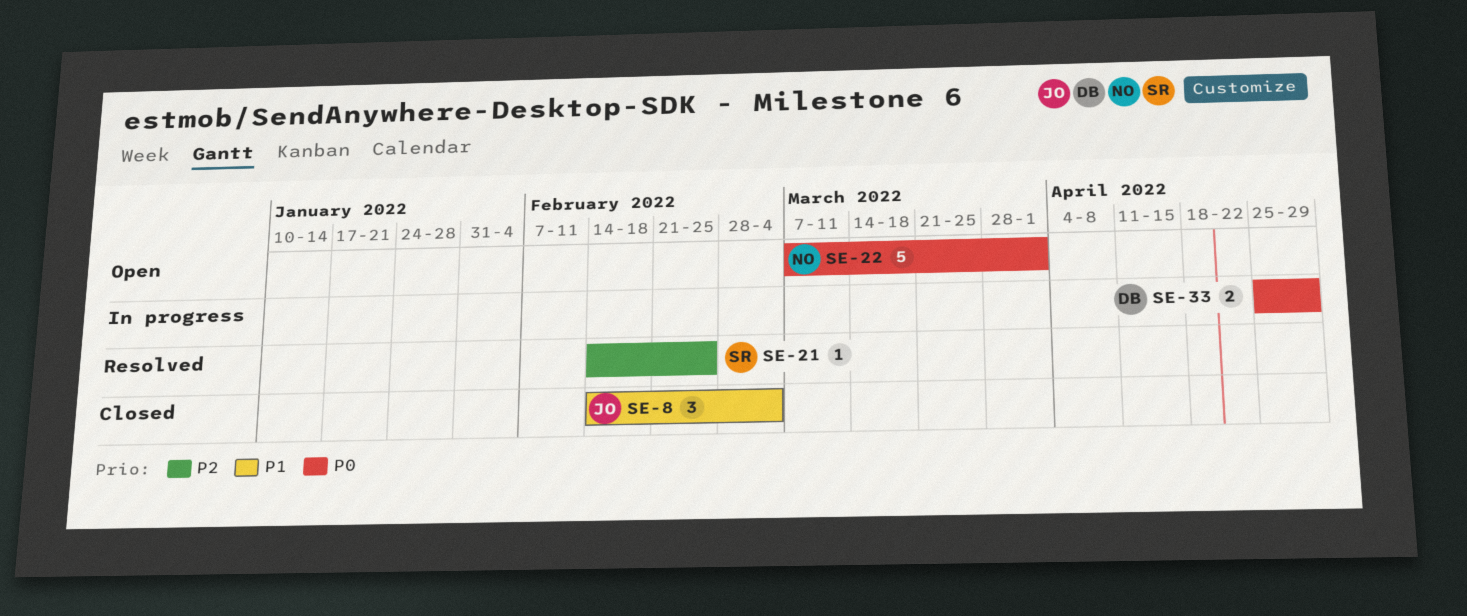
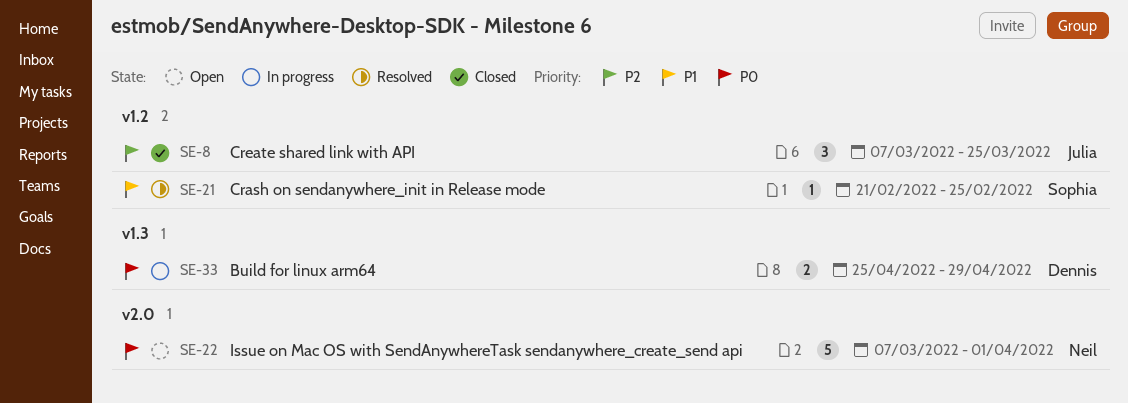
SE-8, priority: P1 -> P2
SE-8, start: Feb 14 -> Mar 7
SE-8, due: Mar 4 -> Mar 25
SE-21, priority: P2 -> P1
SE-21, start: Feb 14 -> Feb 21

